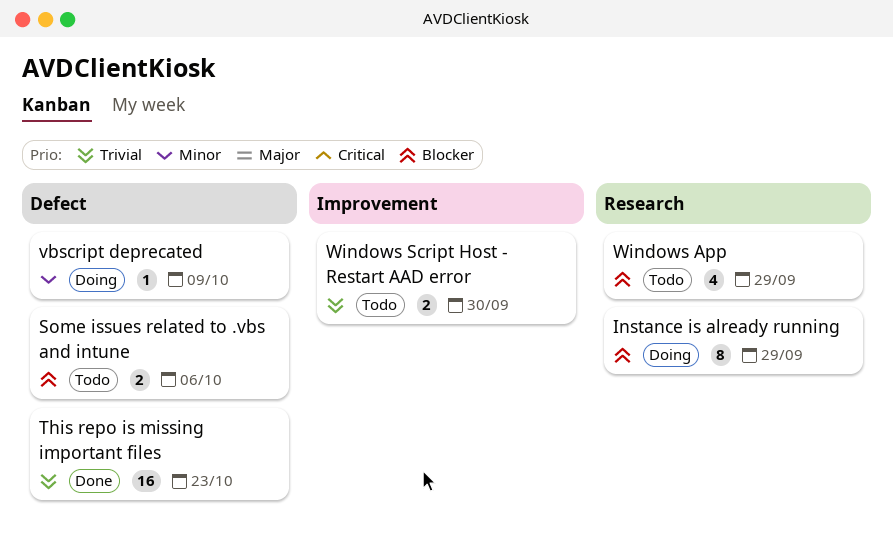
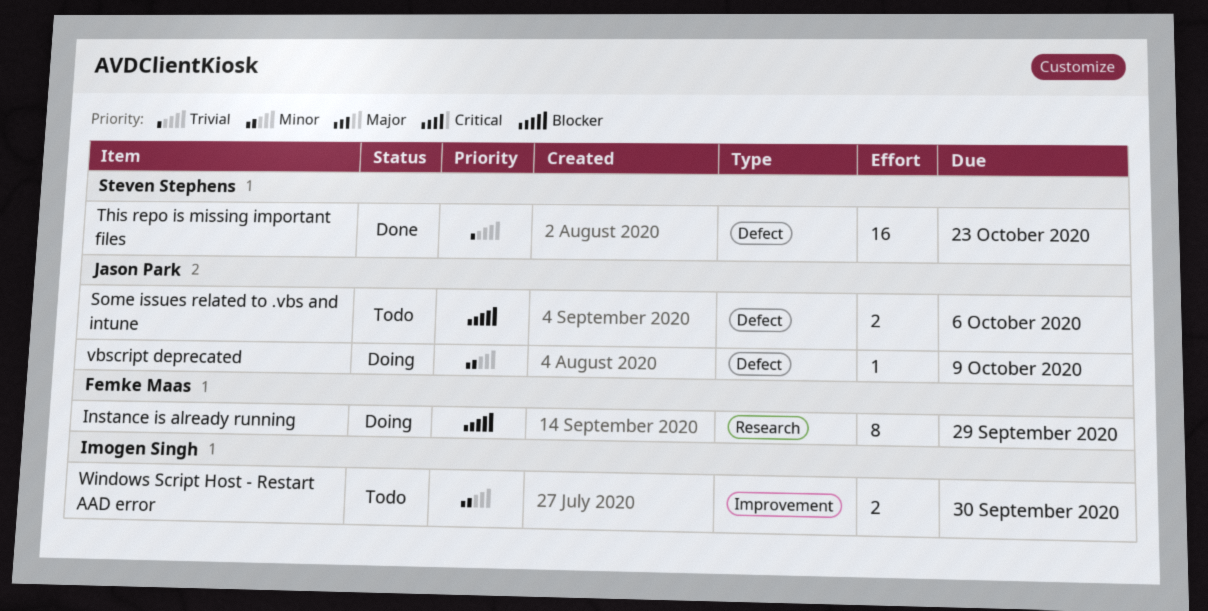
Windows App: present -> none
Windows Script Host - Restart AAD error, priority: Trivial -> Minor

